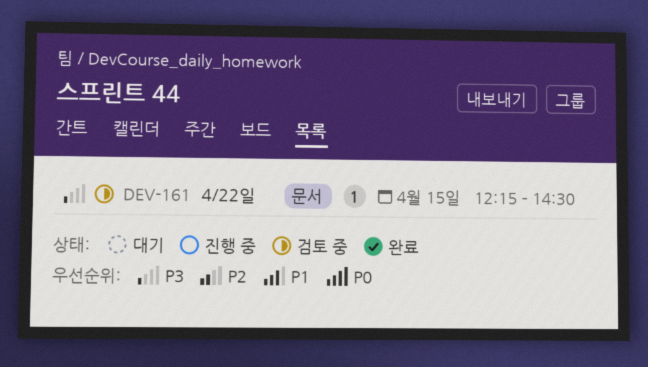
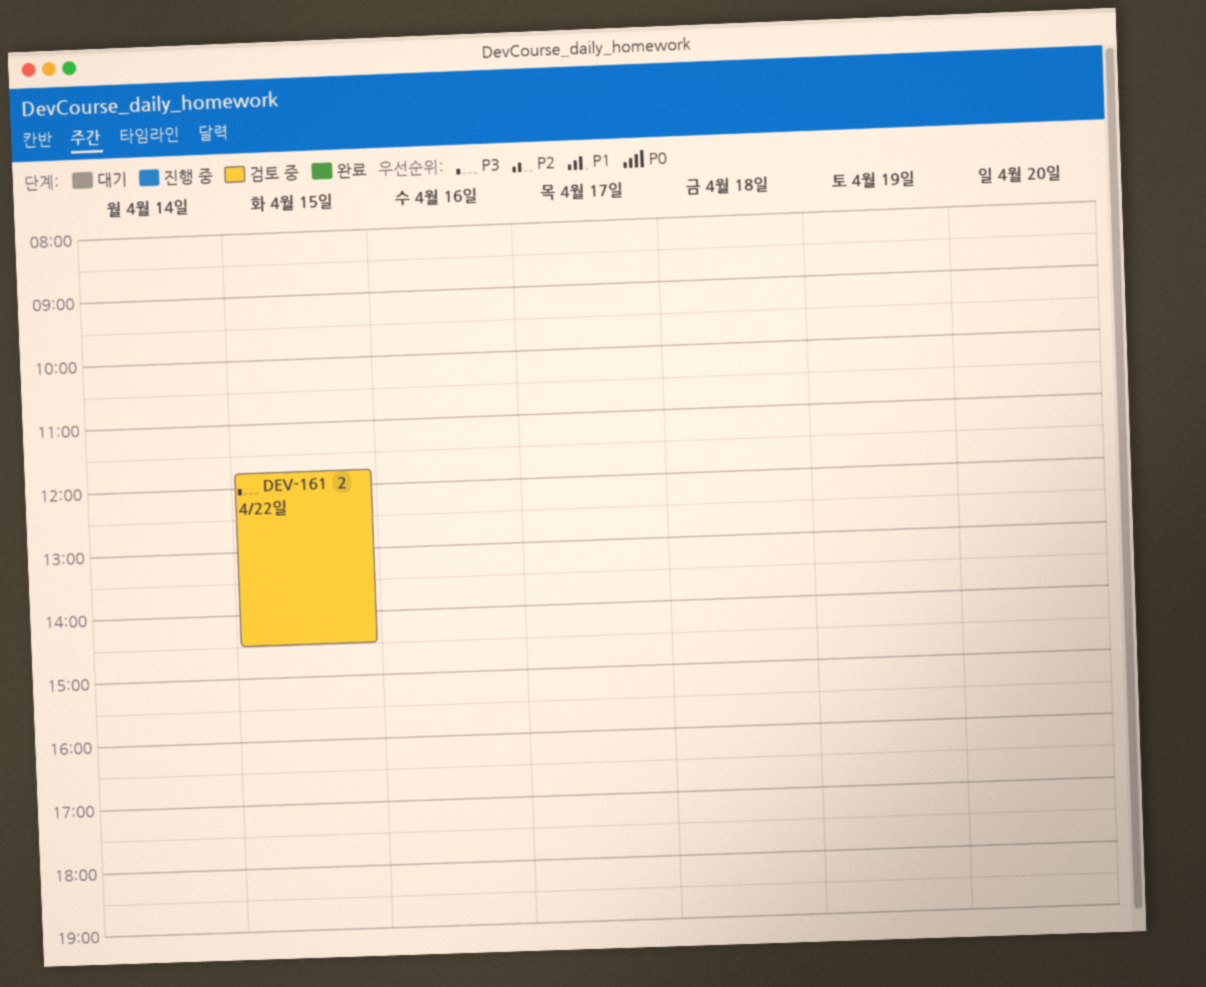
DEV-161, estimate: 1 -> 2
DEV-161, begins: 12:15 -> 11:45

